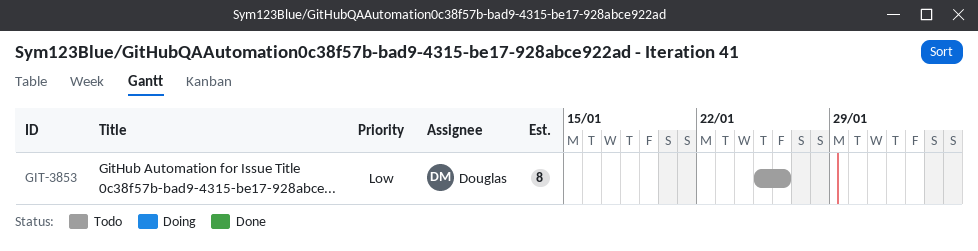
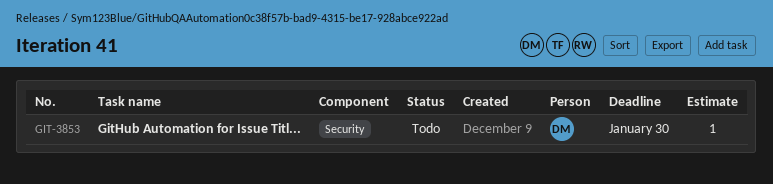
GIT-3853, estimate: 8 -> 1
GIT-3853, due: Jan 26 -> Jan 30

